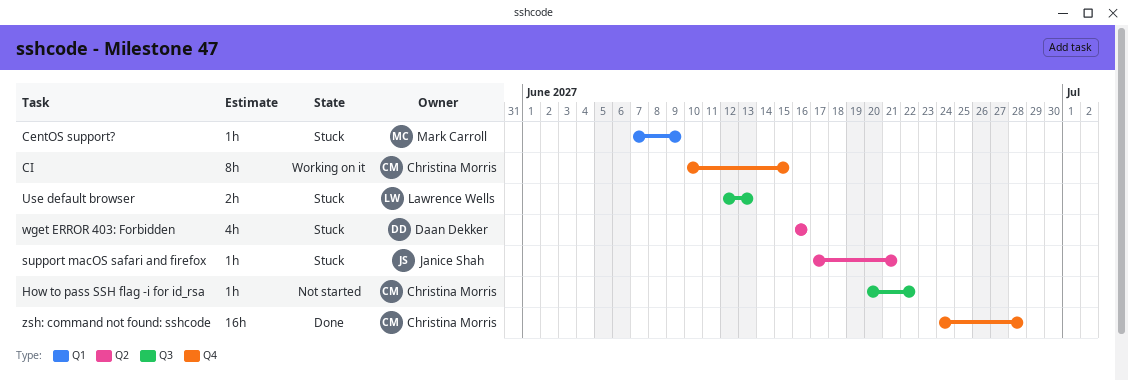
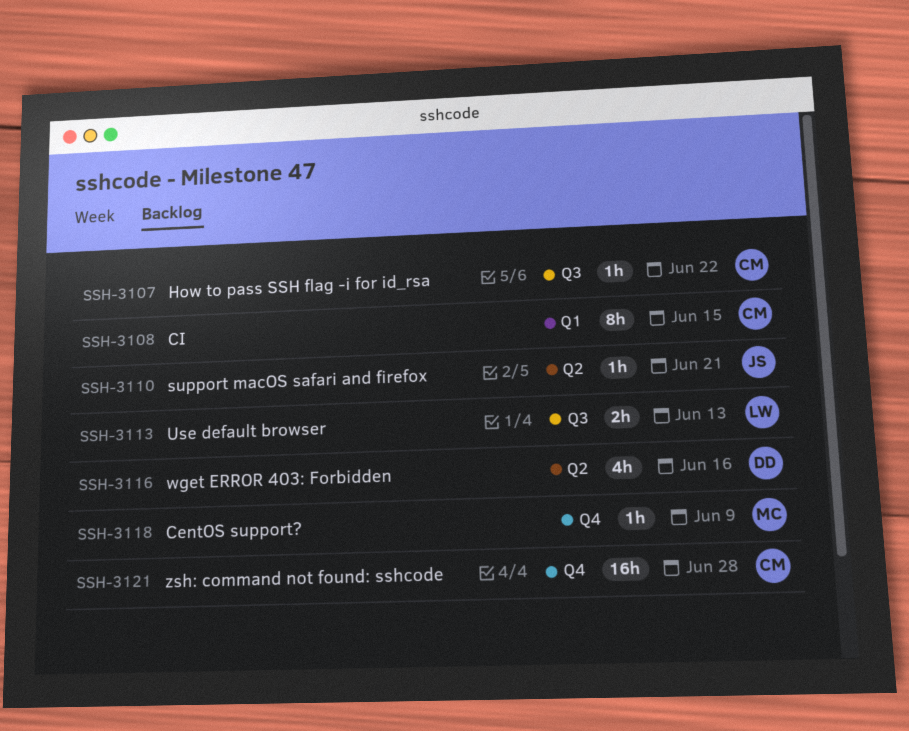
CentOS support?, label: Q1 -> Q4
CI, label: Q4 -> Q1

